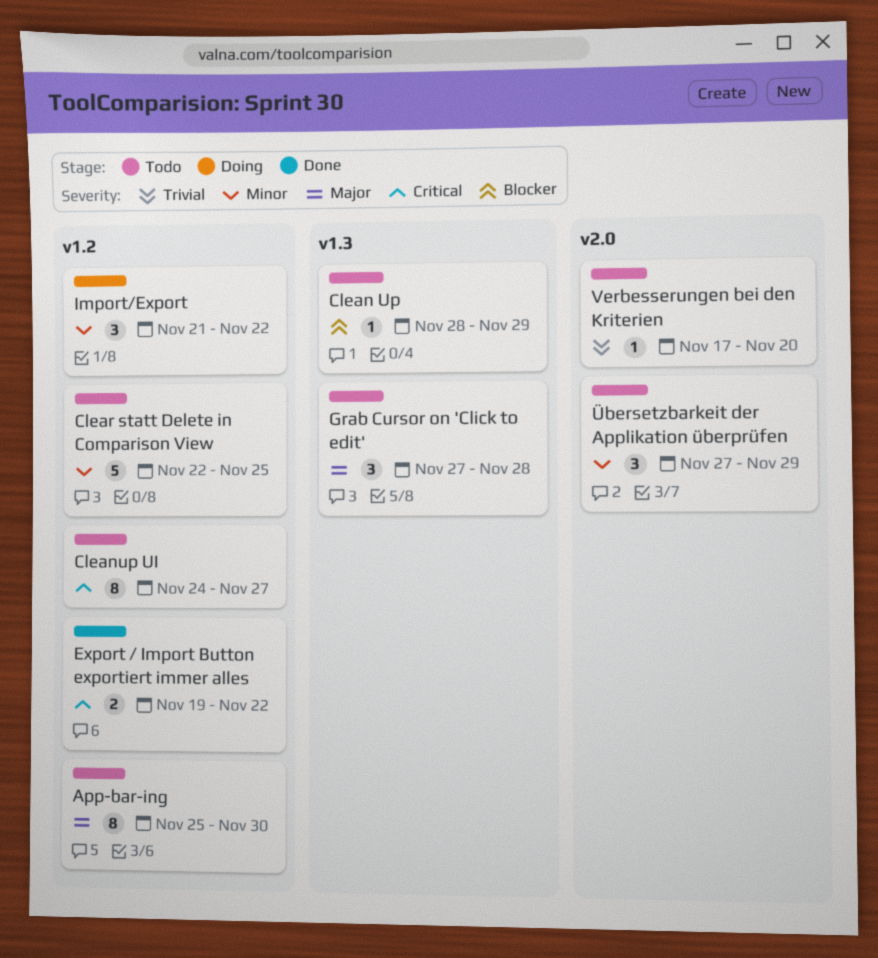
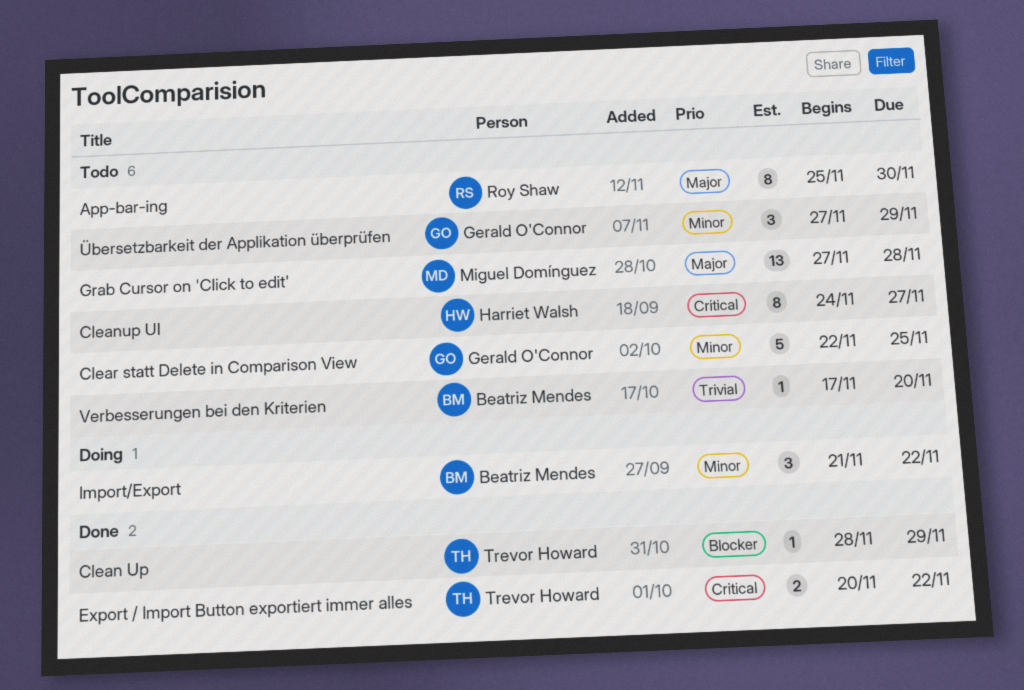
Clean Up, status: Todo -> Done
Export / Import Button exportiert immer alles, start: Nov 19 -> Nov 20
Grab Cursor on 'Click to edit', estimate: 3 -> 13

